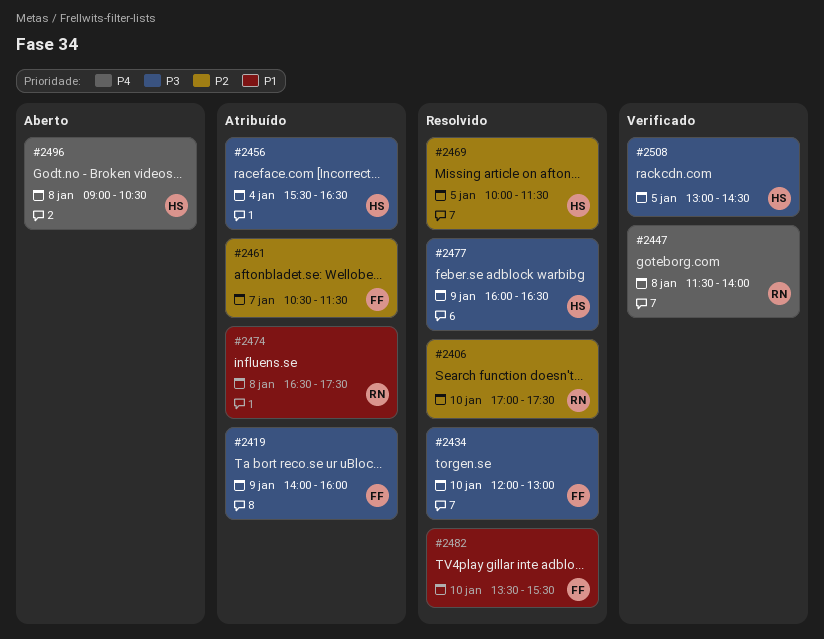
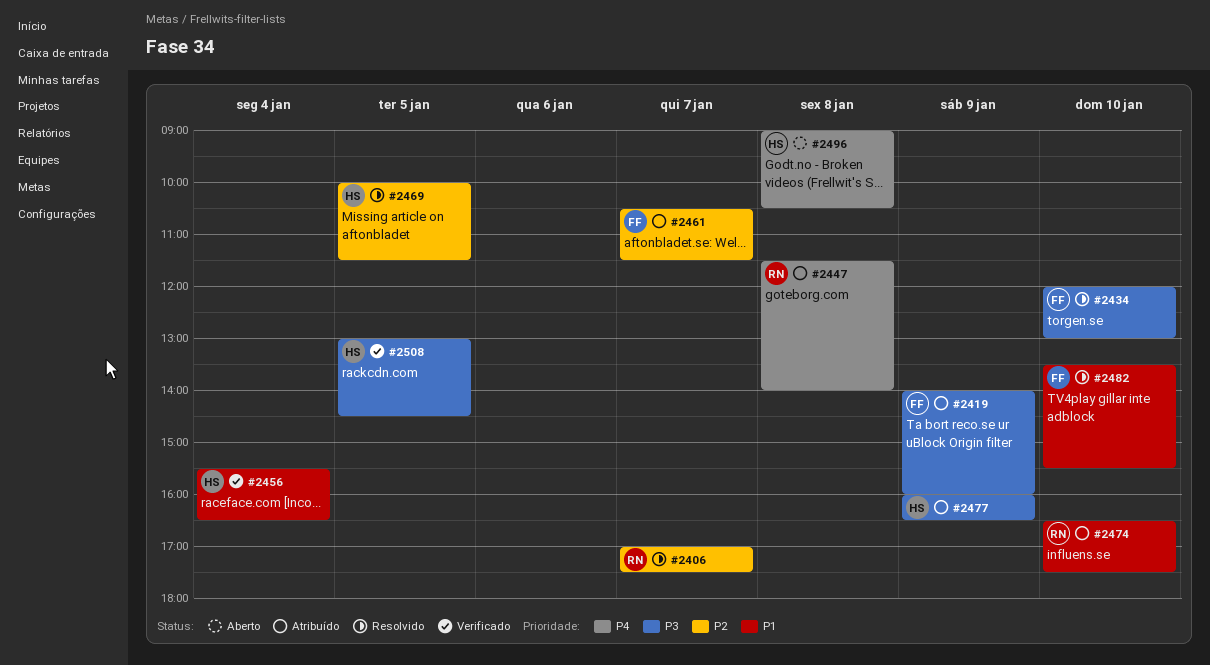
#2406, day: Jan 10 -> Jan 7
#2447, status: Verificado -> Atribuído
#2456, status: Atribuído -> Verificado
#2456, priority: P3 -> P1
#2474, day: Jan 8 -> Jan 10
#2477, status: Resolvido -> Atribuído

